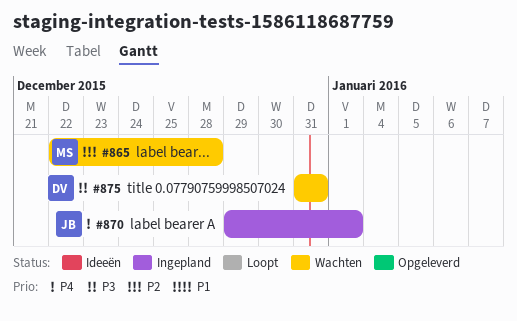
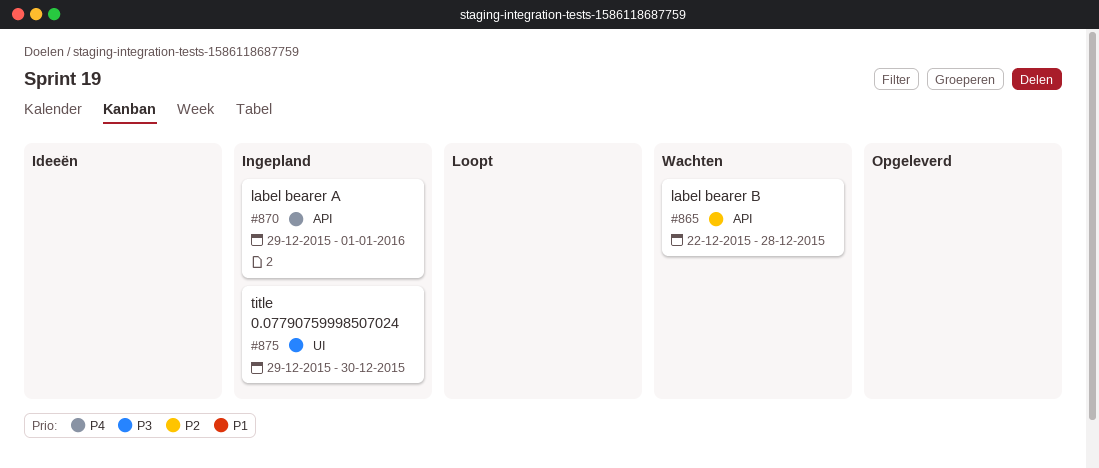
#875, status: Wachten -> Ingepland
#875, start: Dec 31 -> Dec 29
#875, due: Dec 31 -> Dec 30

